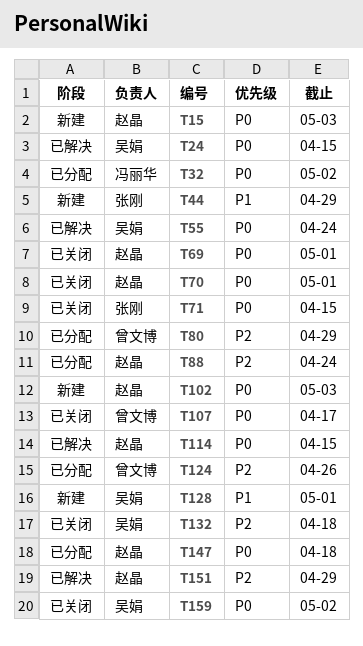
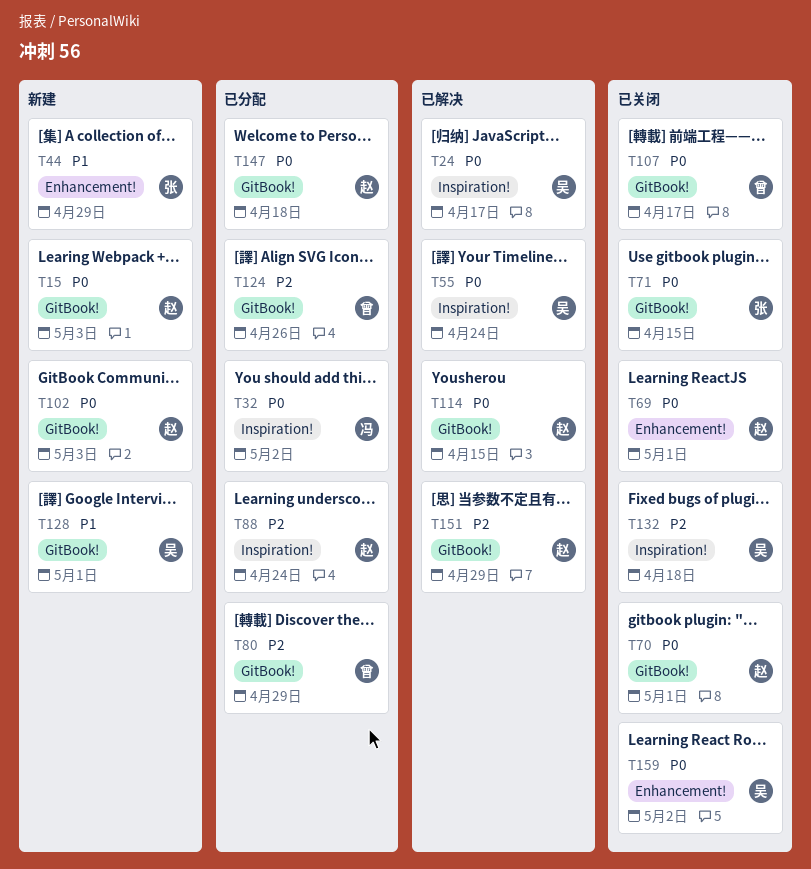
T24, due: Apr 15 -> Apr 17

